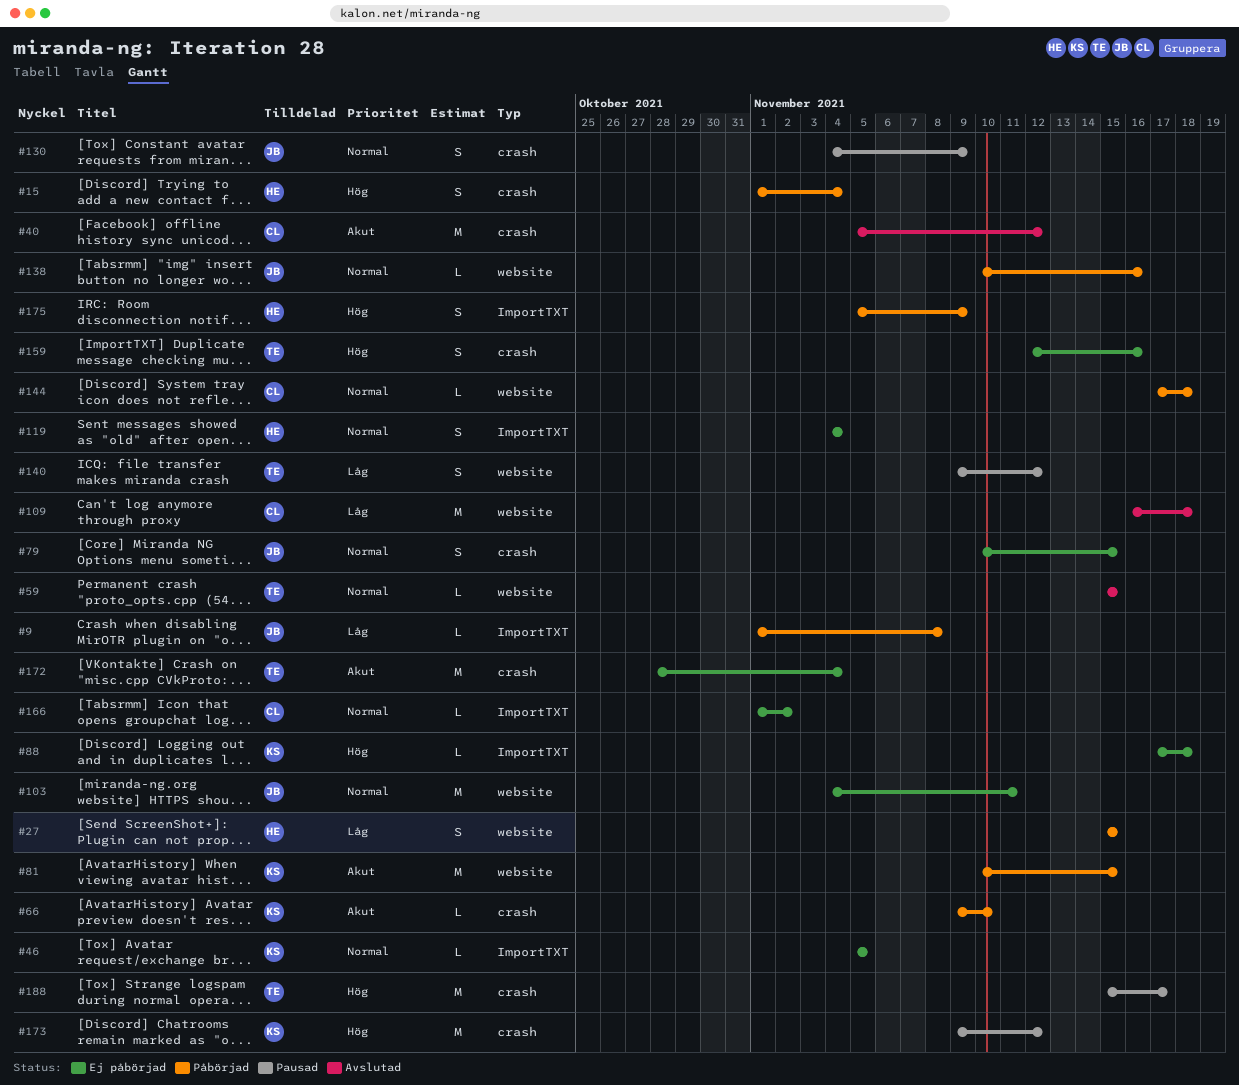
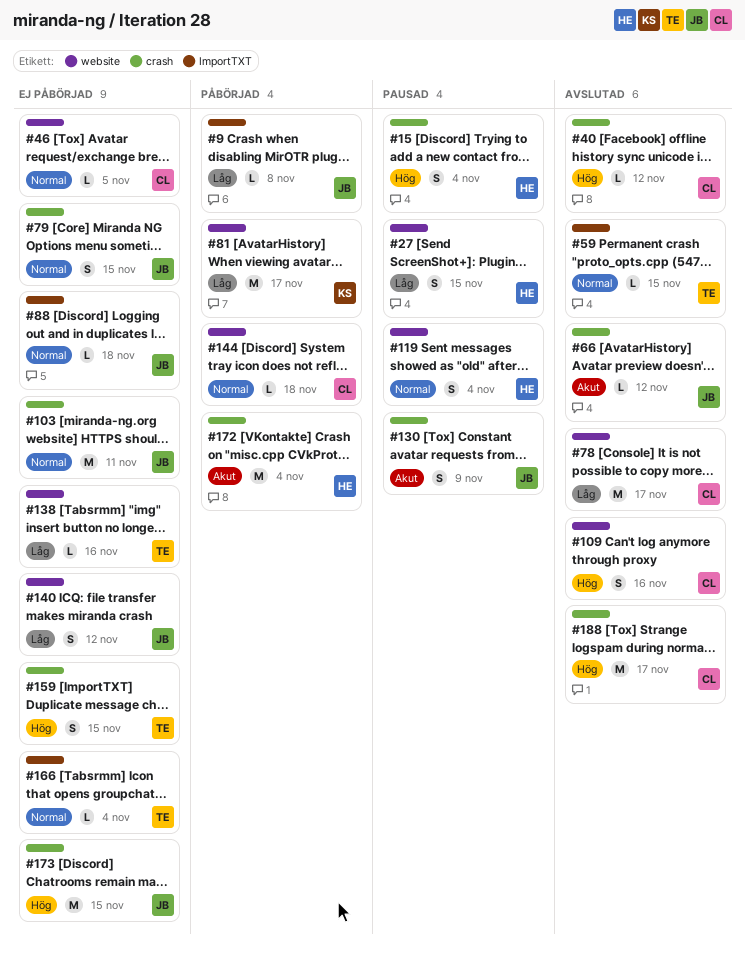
#15, status: Påbörjad -> Pausad
#27, status: Påbörjad -> Pausad
#40, priority: Akut -> Hög
#40, estimate: M -> L
#46, owner: KS -> CL
#46, label: ImportTXT -> website
#59, label: website -> ImportTXT
#66, status: Påbörjad -> Avslutad
#66, owner: KS -> JB
#66, due: Nov 10 -> Nov 12
#78: none -> present
#81, priority: Akut -> Låg
#81, due: Nov 15 -> Nov 17
#88, owner: KS -> JB
#88, priority: Hög -> Normal
#103, label: website -> crash
#109, priority: Låg -> Hög
#109, estimate: M -> S
#109, due: Nov 18 -> Nov 16
#119, status: Ej påbörjad -> Pausad
#119, label: ImportTXT -> website
#130, priority: Normal -> Akut
#138, status: Påbörjad -> Ej påbörjad
#138, owner: JB -> TE
#138, priority: Normal -> Låg
#140, status: Pausad -> Ej påbörjad
#140, owner: TE -> JB
#159, due: Nov 16 -> Nov 15
#166, owner: CL -> TE
#166, due: Nov 2 -> Nov 4
#172, status: Ej påbörjad -> Påbörjad
#172, owner: TE -> HE
#173, status: Pausad -> Ej påbörjad
#173, owner: KS -> JB
#173, due: Nov 12 -> Nov 15
#175: present -> none
#188, status: Pausad -> Avslutad
#188, owner: TE -> CL

